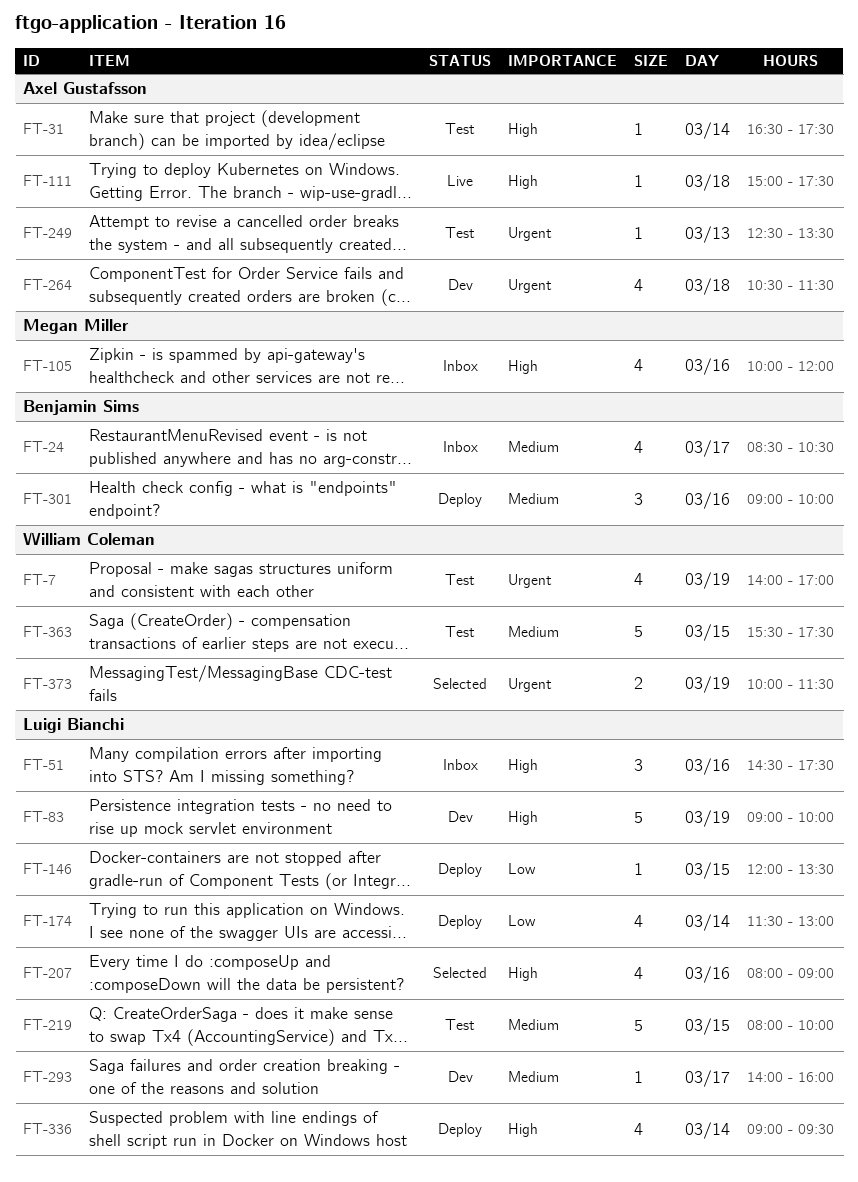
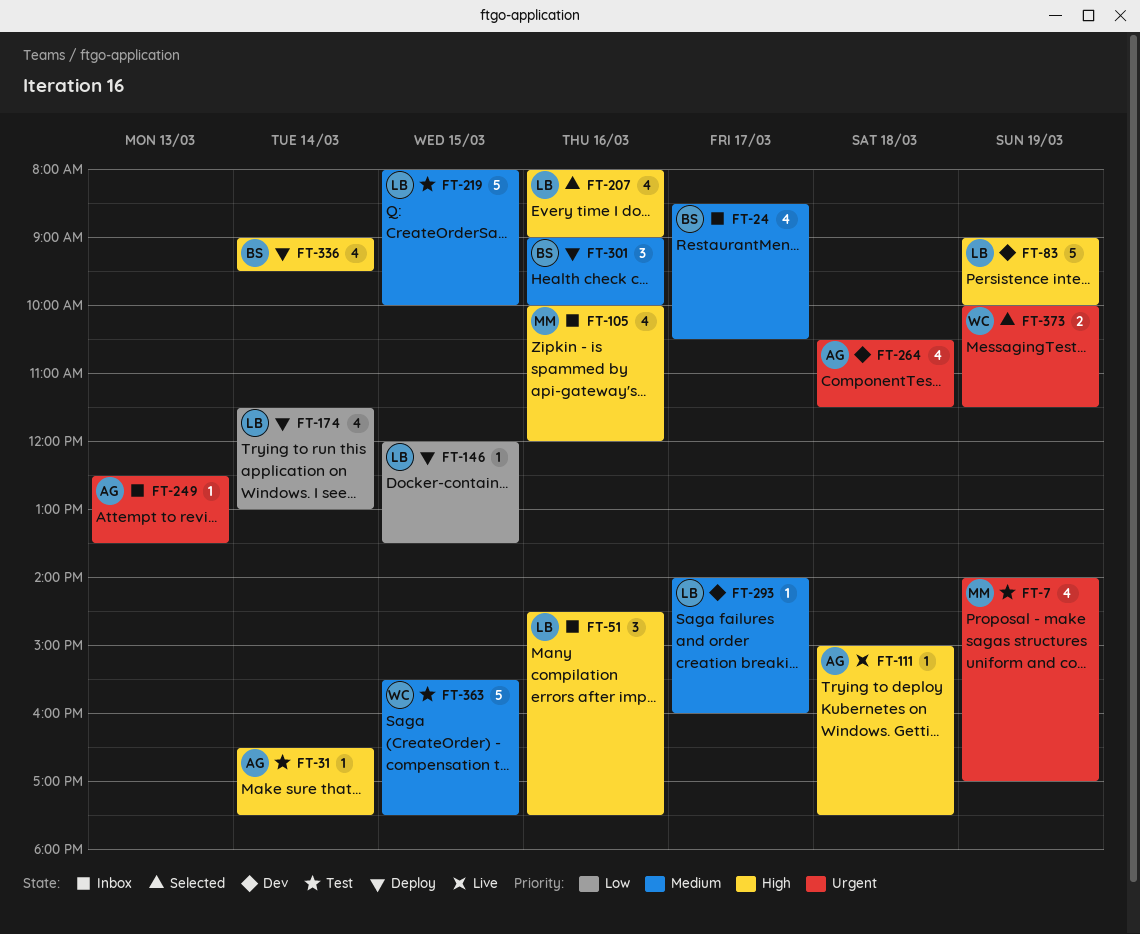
FT-7, owner: William Coleman -> Megan Miller
FT-249, status: Test -> Inbox
FT-336, owner: Luigi Bianchi -> Benjamin Sims

